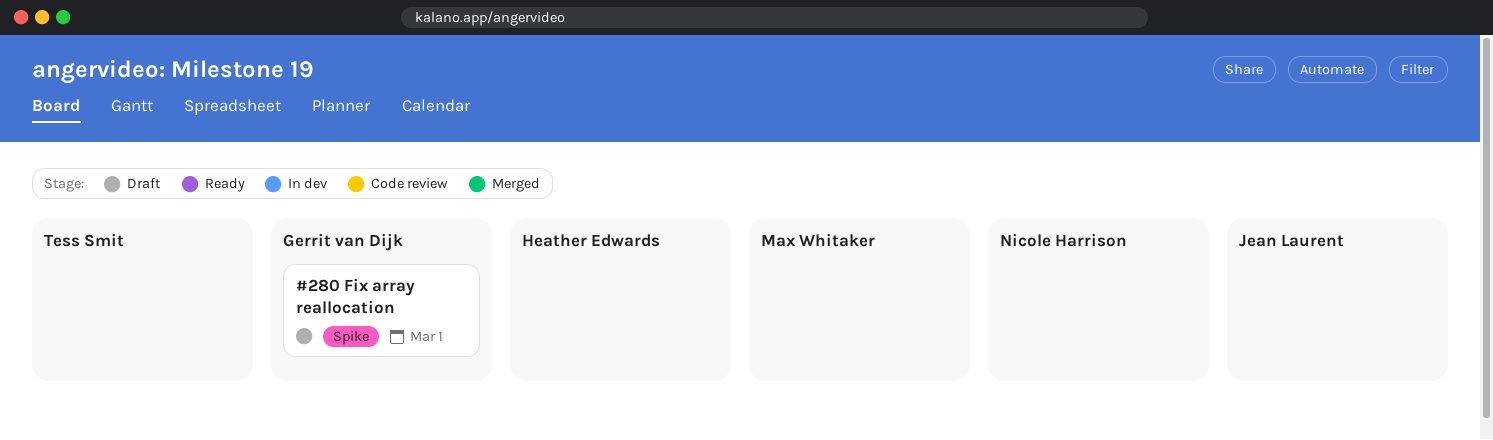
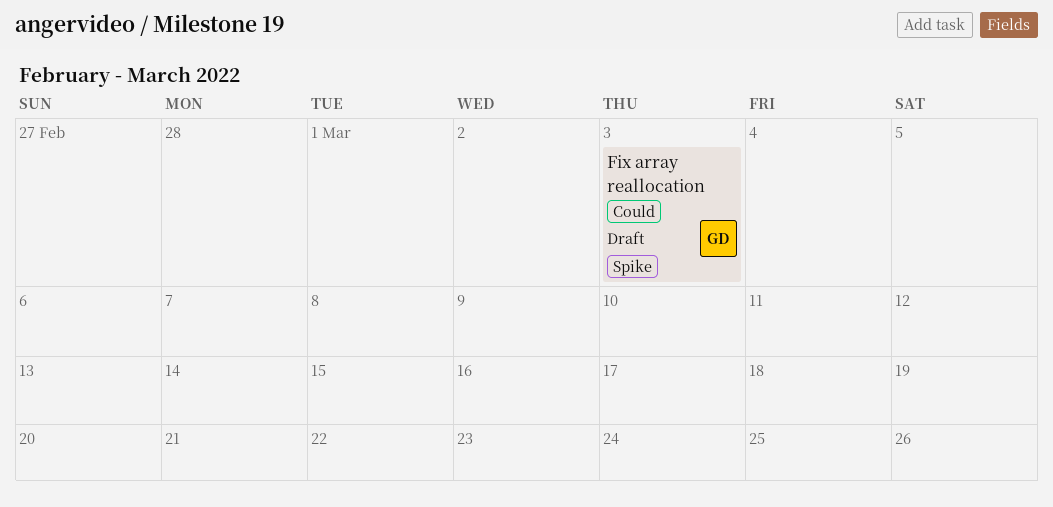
Fix array reallocation, due: Mar 1 -> Mar 3

